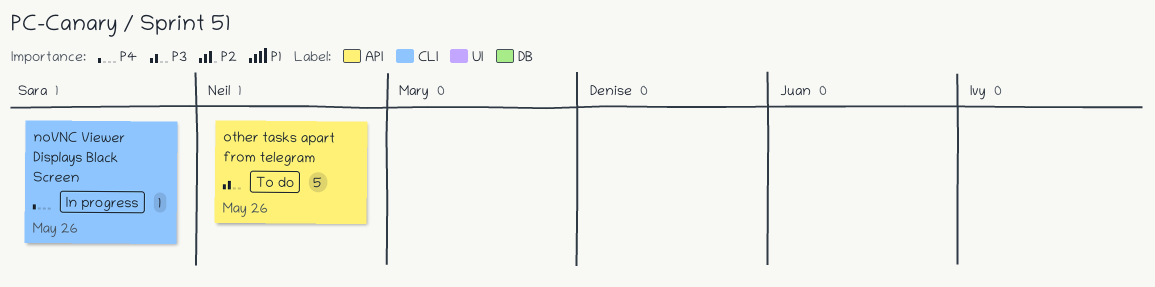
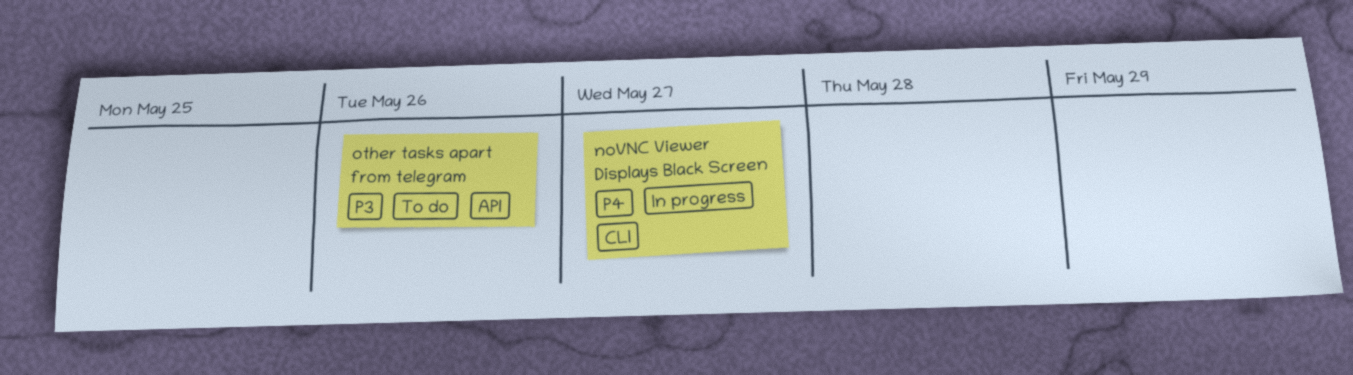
noVNC Viewer Displays Black Screen, due: May 26 -> May 27

